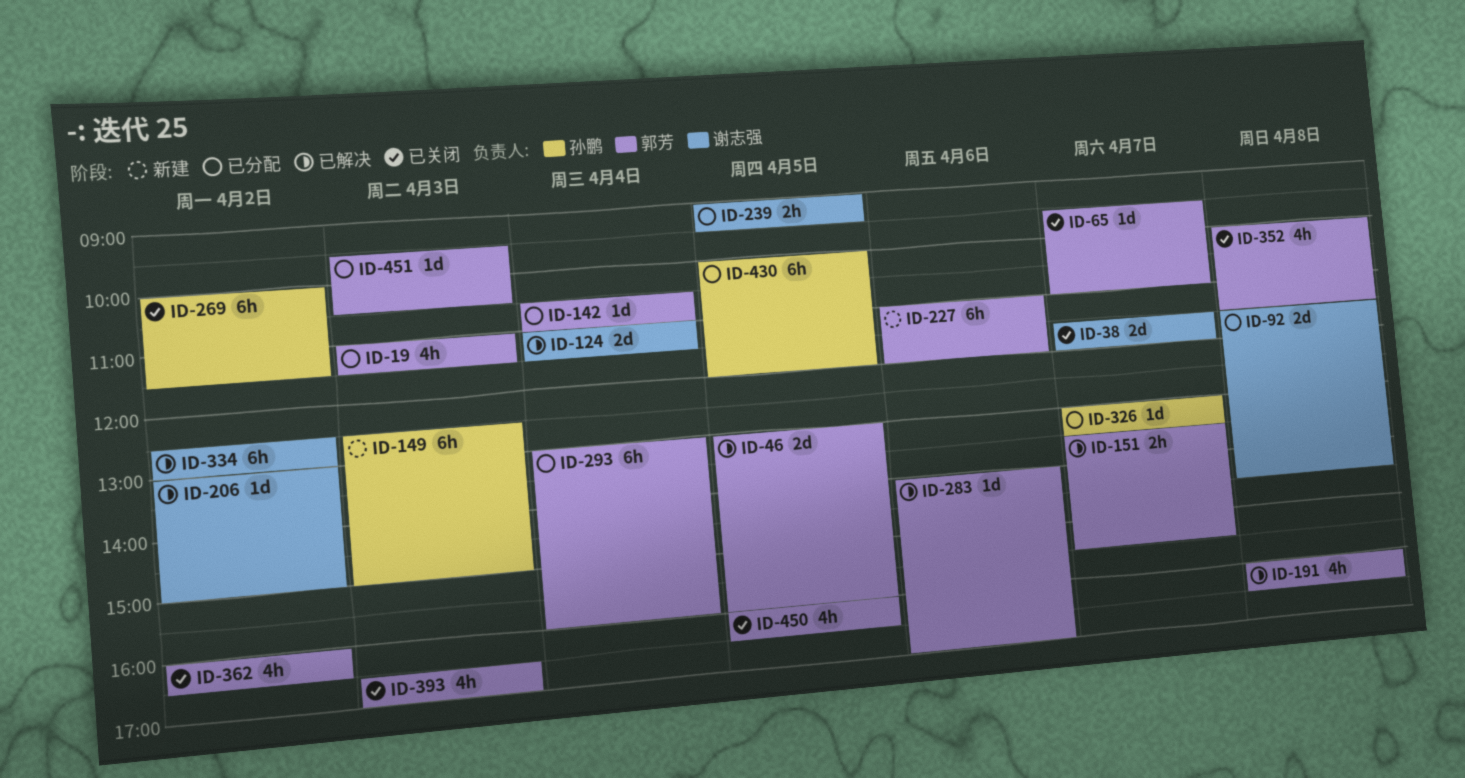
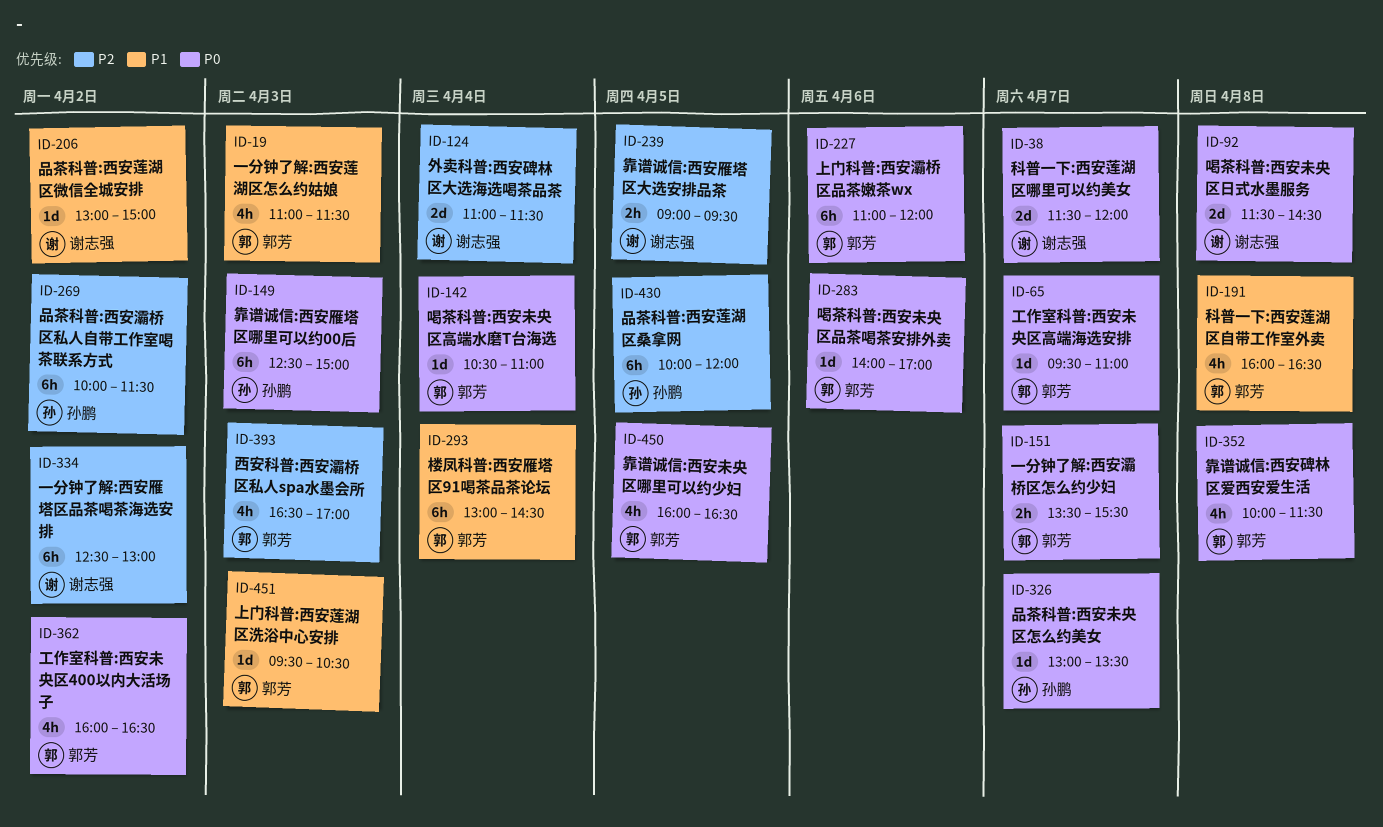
ID-46: present -> none
ID-293, ends: 16:00 -> 14:30

